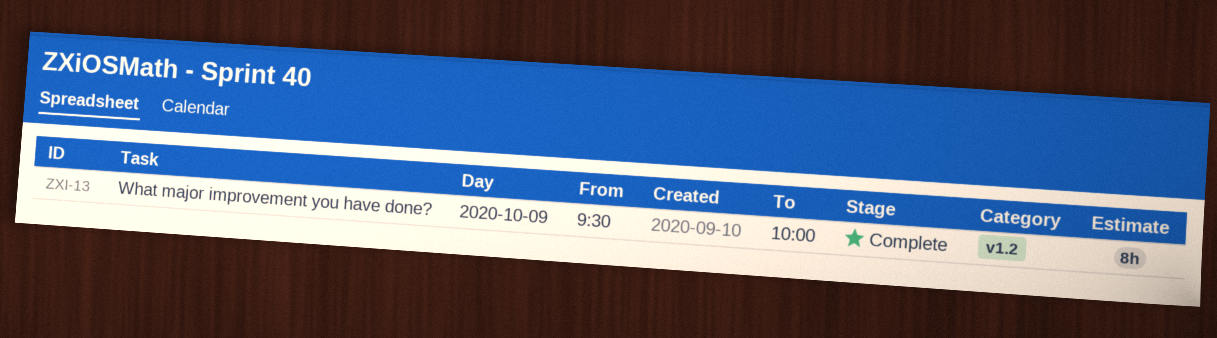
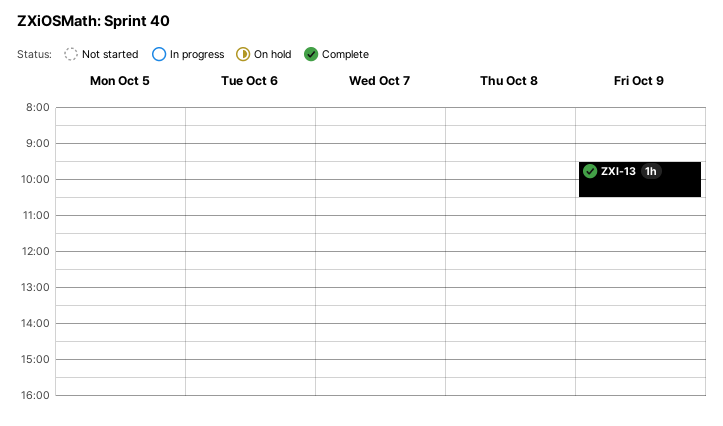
ZXI-13, estimate: 8h -> 1h
ZXI-13, ends: 10:00 -> 10:30

